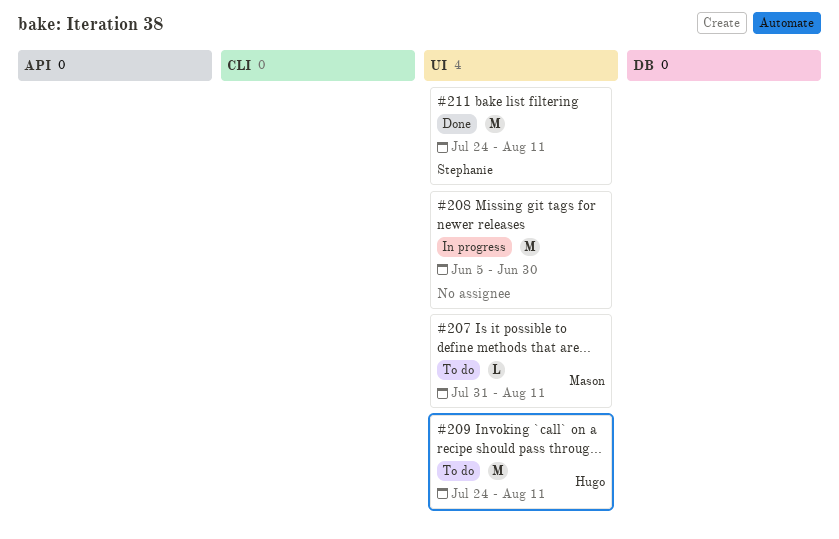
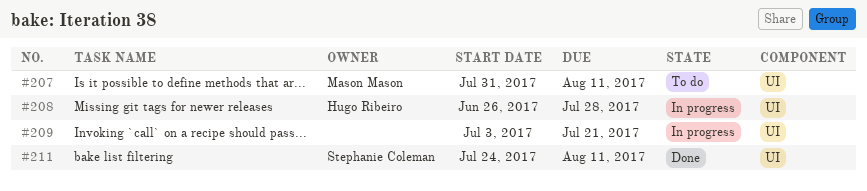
#208, owner: none -> Hugo Ribeiro
#208, start: Jun 5 -> Jun 26
#208, due: Jun 30 -> Jul 28
#209, status: To do -> In progress
#209, owner: Hugo Ribeiro -> none
#209, start: Jul 24 -> Jul 3
#209, due: Aug 11 -> Jul 21

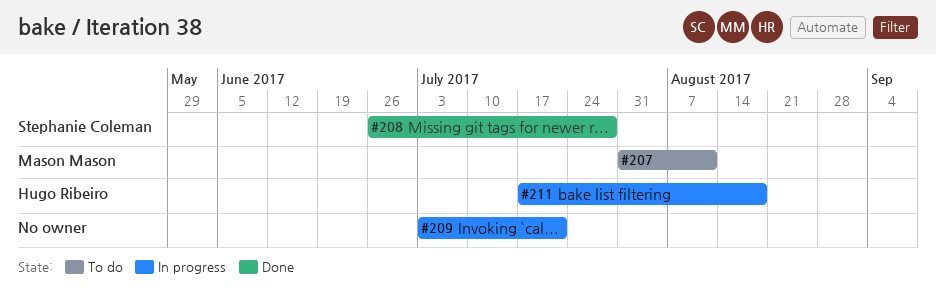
#208, status: In progress -> Done
#208, owner: Hugo Ribeiro -> Stephanie Coleman
#211, status: Done -> In progress
#211, owner: Stephanie Coleman -> Hugo Ribeiro
#211, start: Jul 24 -> Jul 17
#211, due: Aug 11 -> Aug 18

